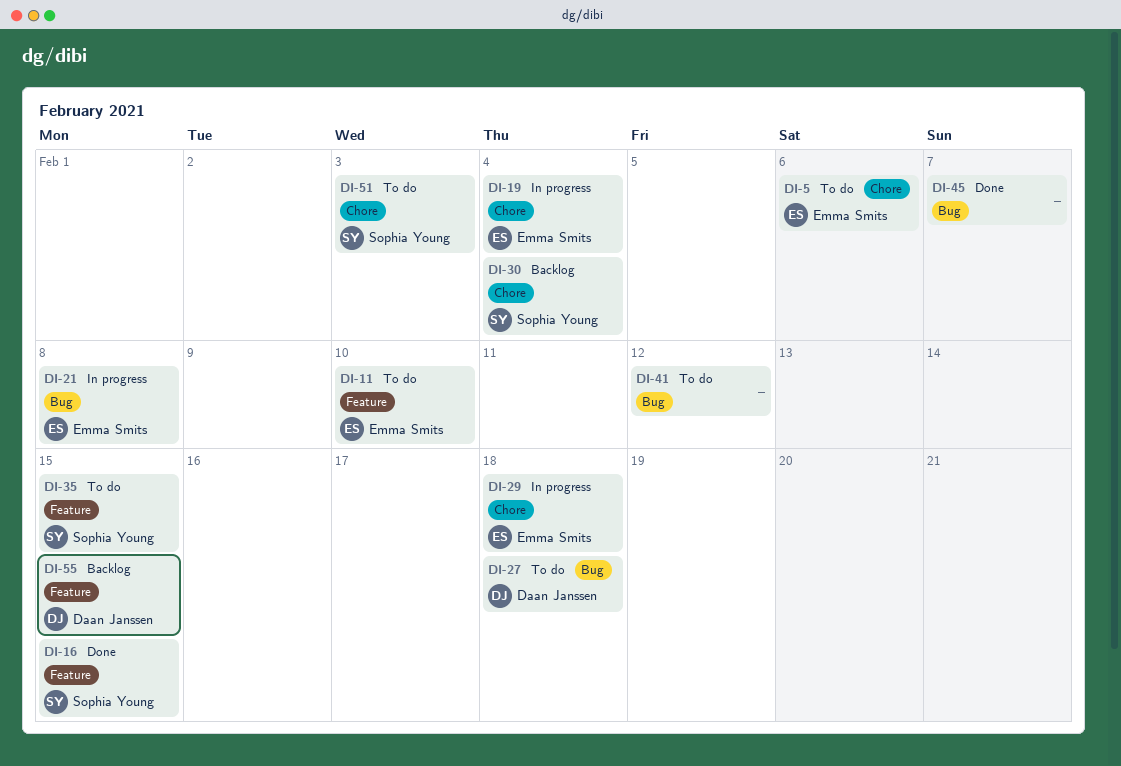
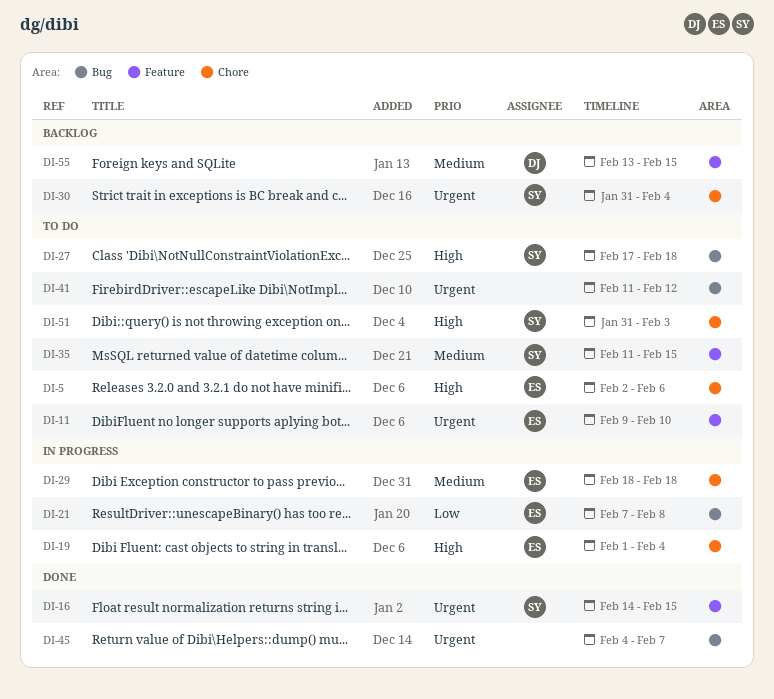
DI-27, owner: Daan Janssen -> Sophia Young

